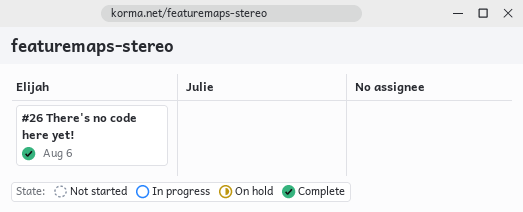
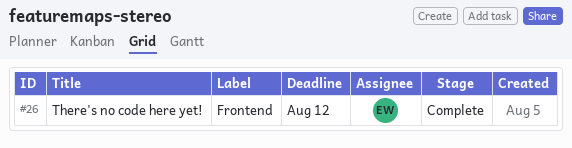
#26, due: Aug 6 -> Aug 12

